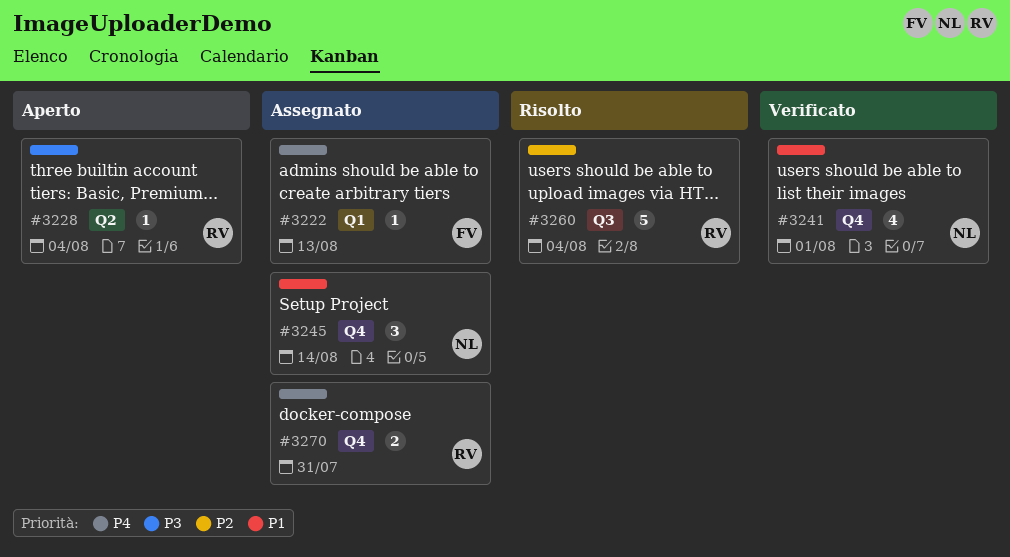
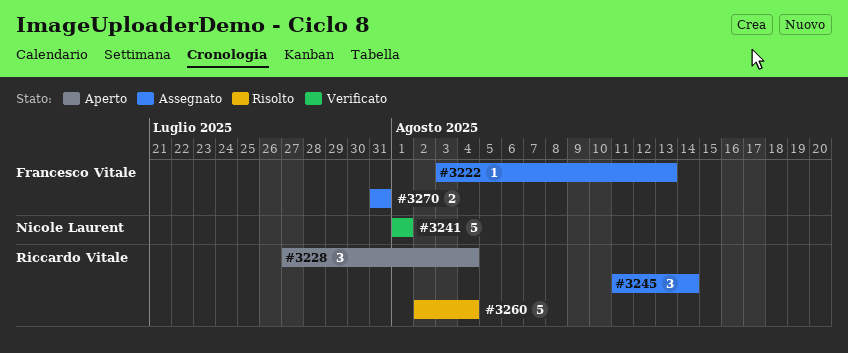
#3228, estimate: 1 -> 3
#3241, estimate: 4 -> 5
#3245, owner: Nicole Laurent -> Riccardo Vitale
#3270, owner: Riccardo Vitale -> Francesco Vitale

